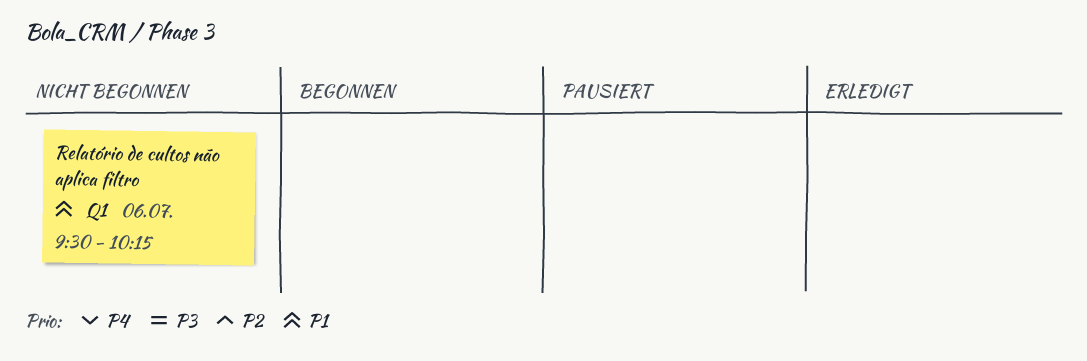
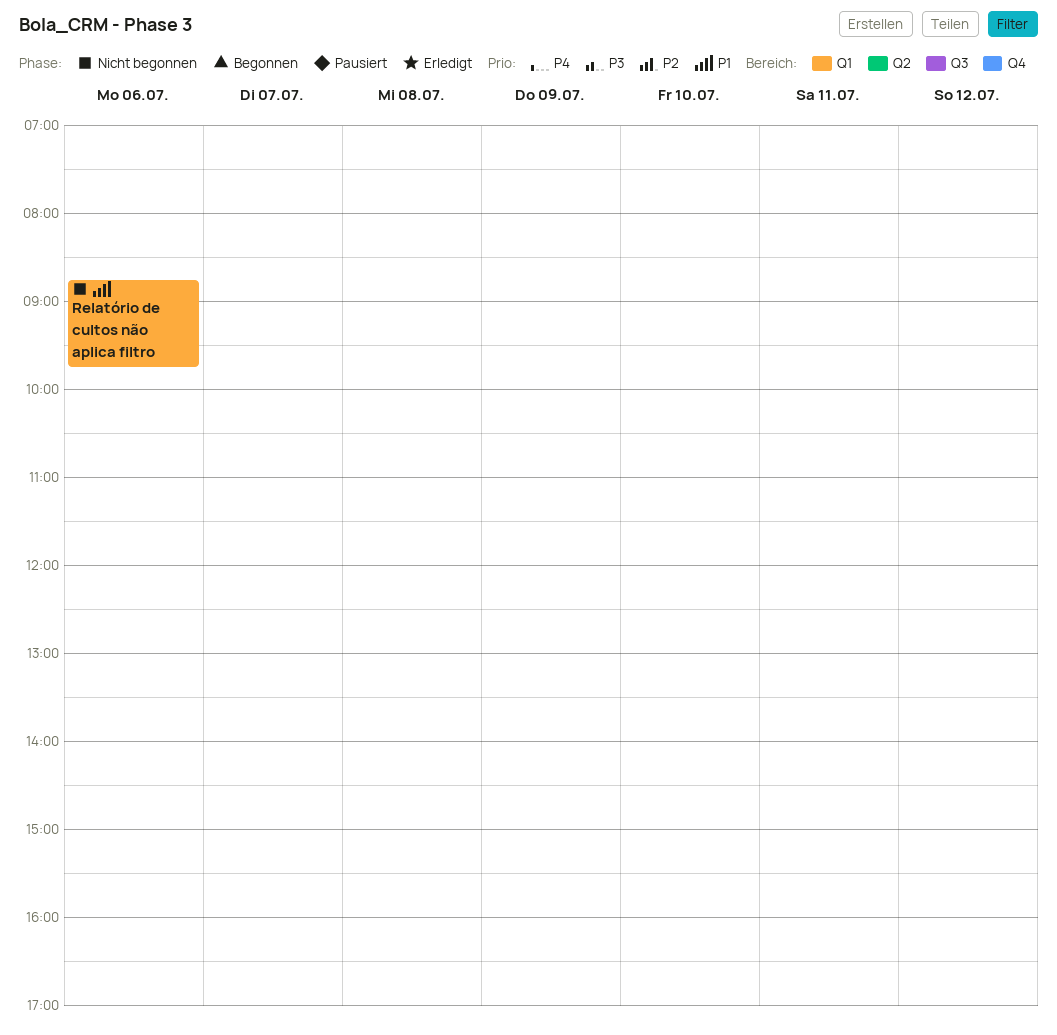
Relatório de cultos não aplica filtro, begins: 09:30 -> 08:45
Relatório de cultos não aplica filtro, ends: 10:15 -> 09:45

